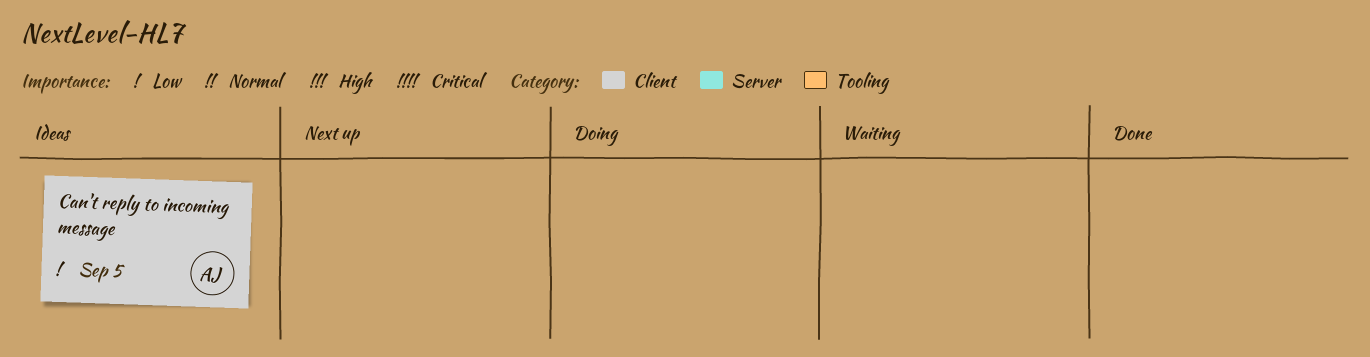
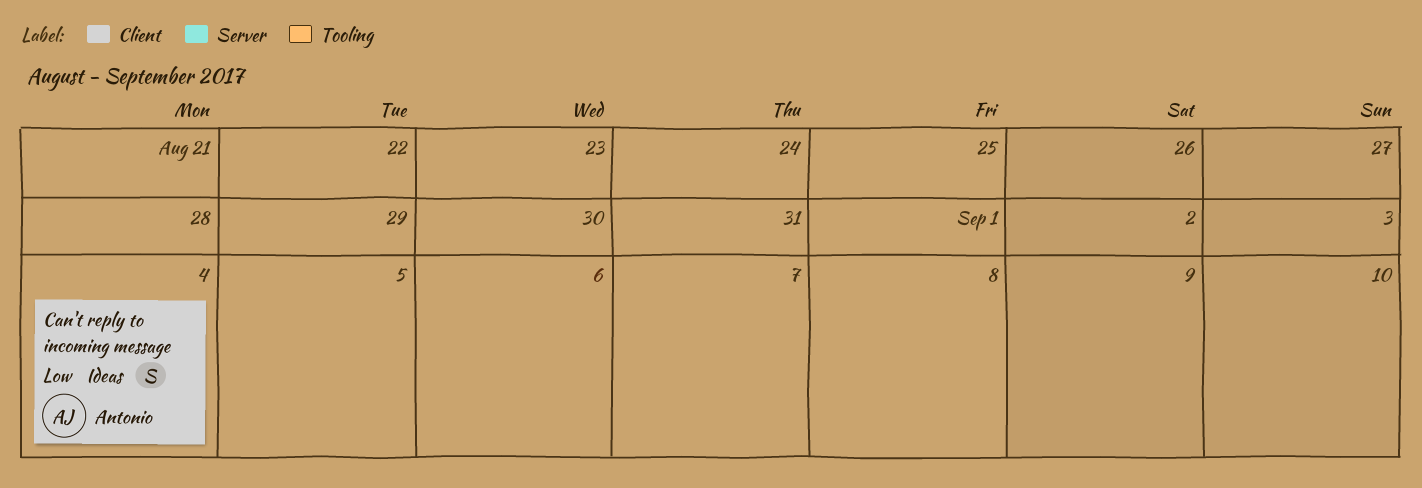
Can't reply to incoming message, due: Sep 5 -> Sep 4

